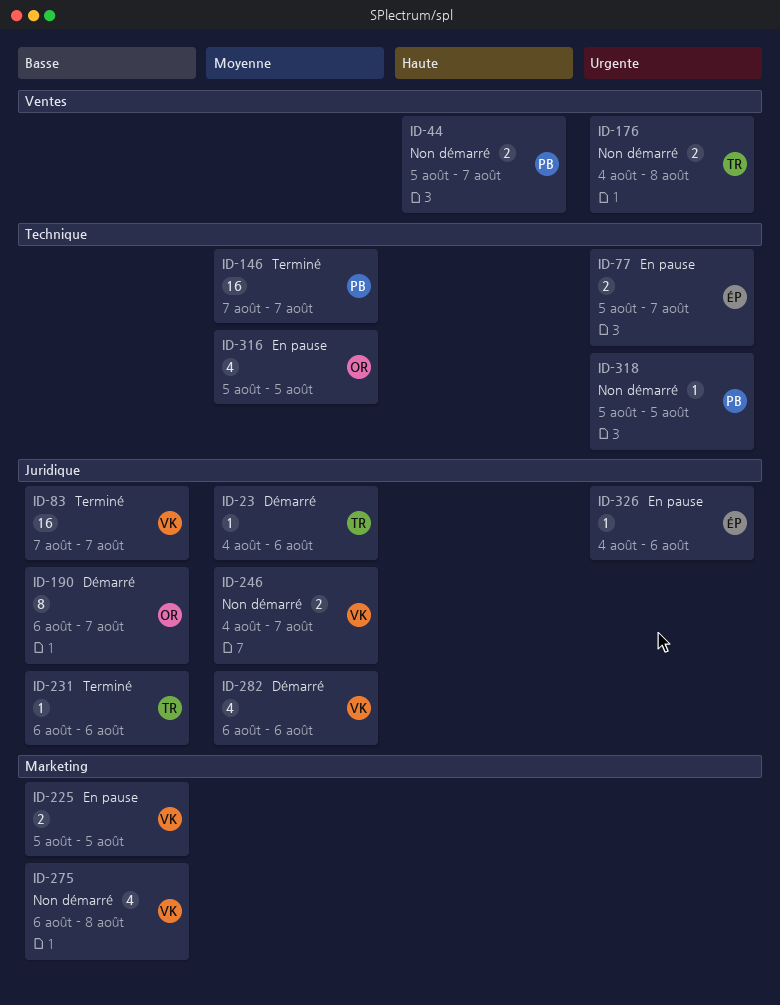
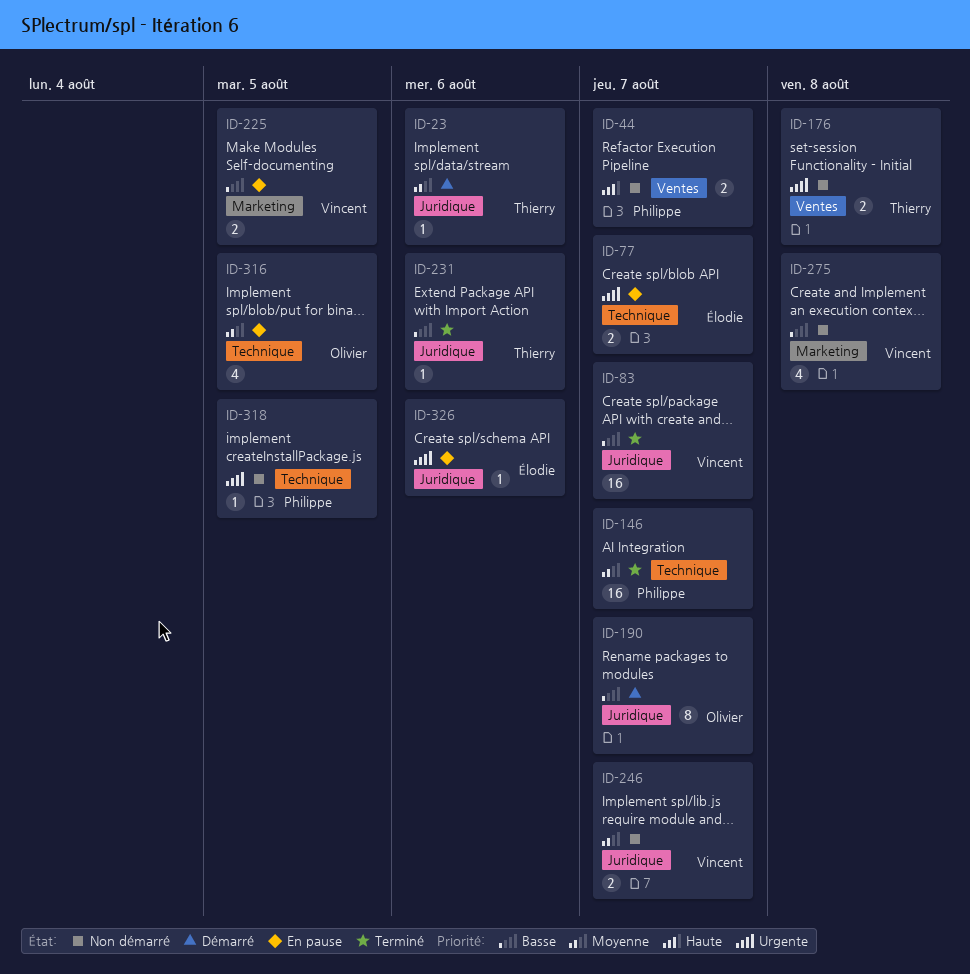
ID-282: present -> none

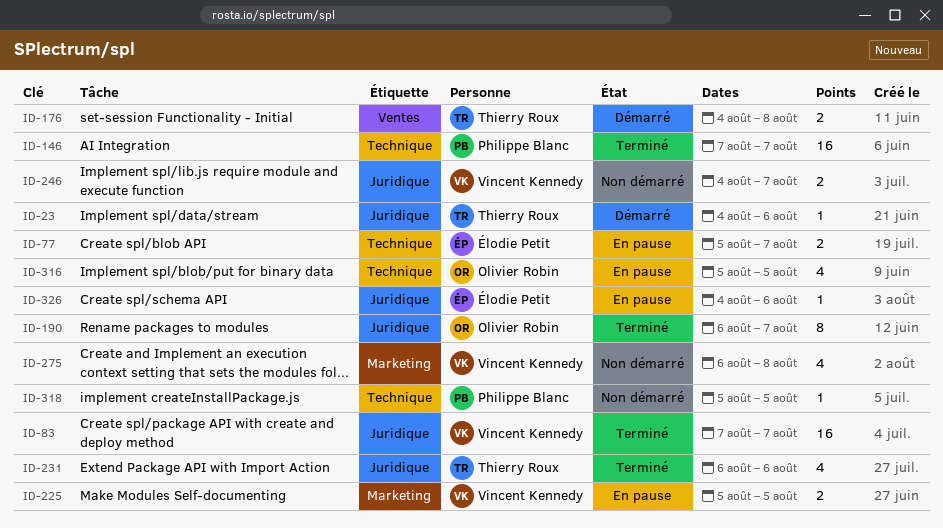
ID-44: present -> none
ID-176, status: Non démarré -> Démarré
ID-190, status: Démarré -> Terminé
ID-231, estimate: 1 -> 4

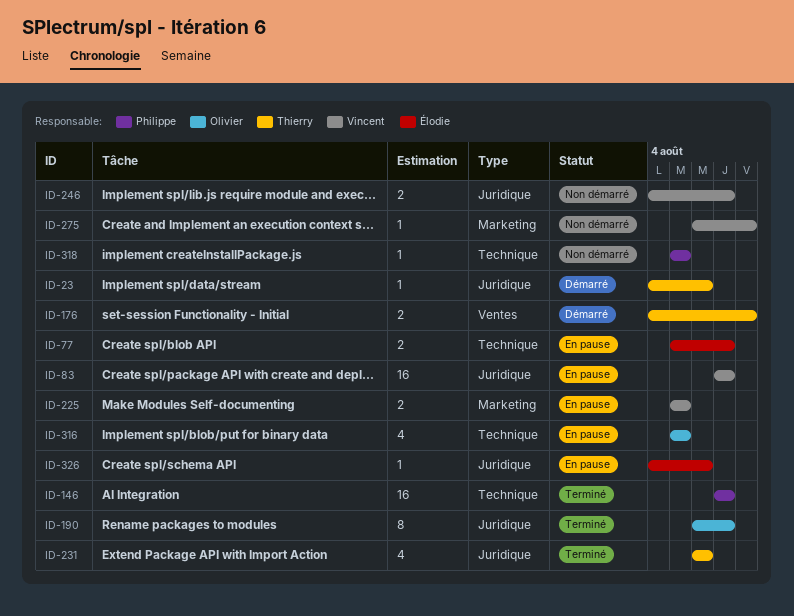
ID-83, status: Terminé -> En pause
ID-275, estimate: 4 -> 1

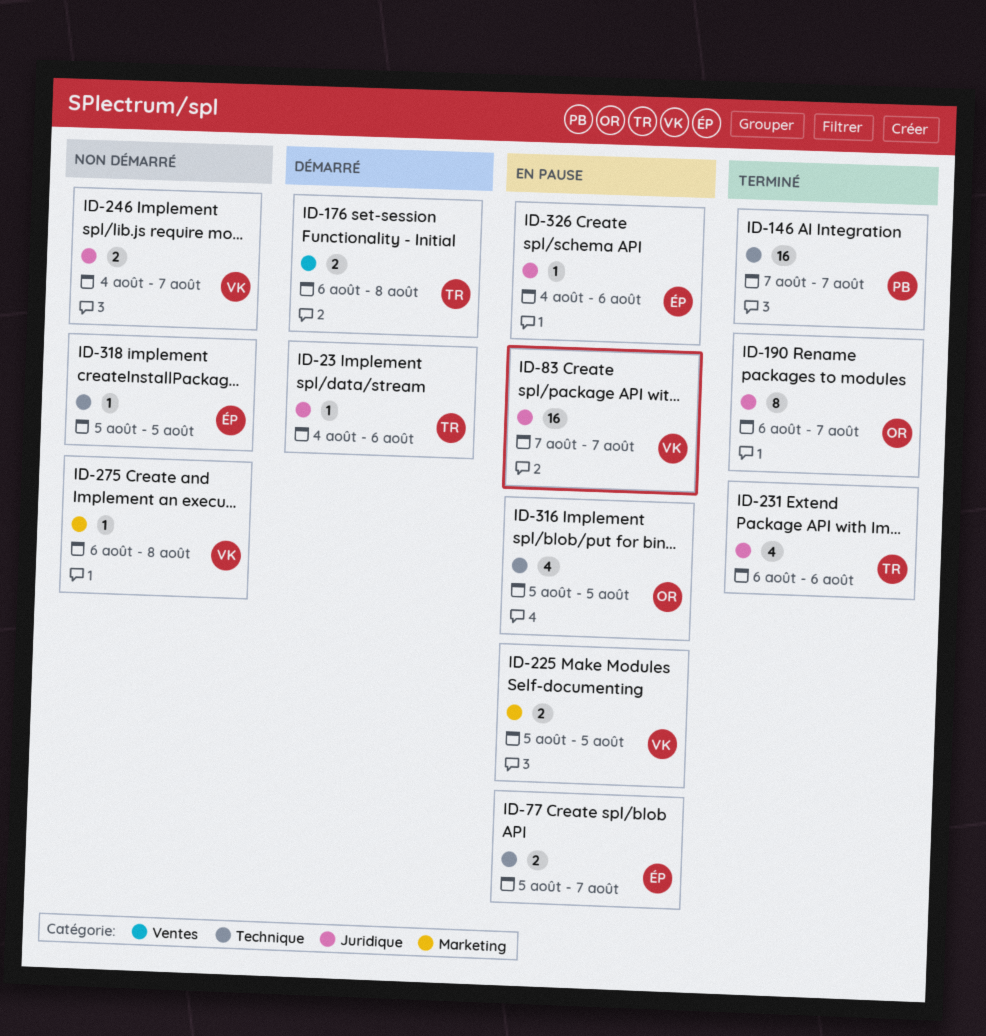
ID-176, start: Aug 4 -> Aug 6
ID-318, owner: Philippe -> Élodie

